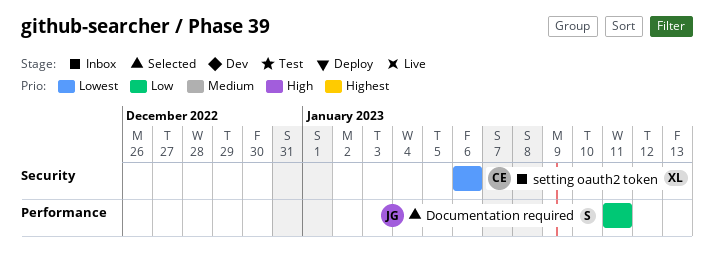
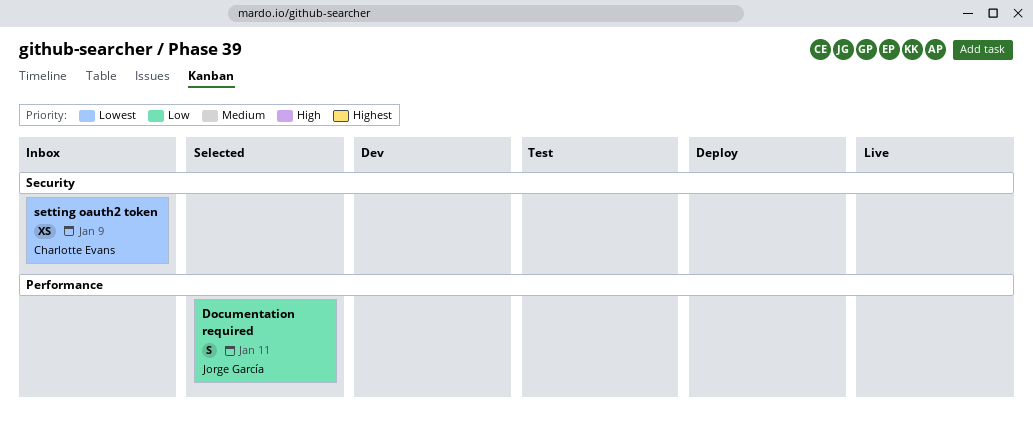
setting oauth2 token, estimate: XL -> XS
setting oauth2 token, due: Jan 6 -> Jan 9

